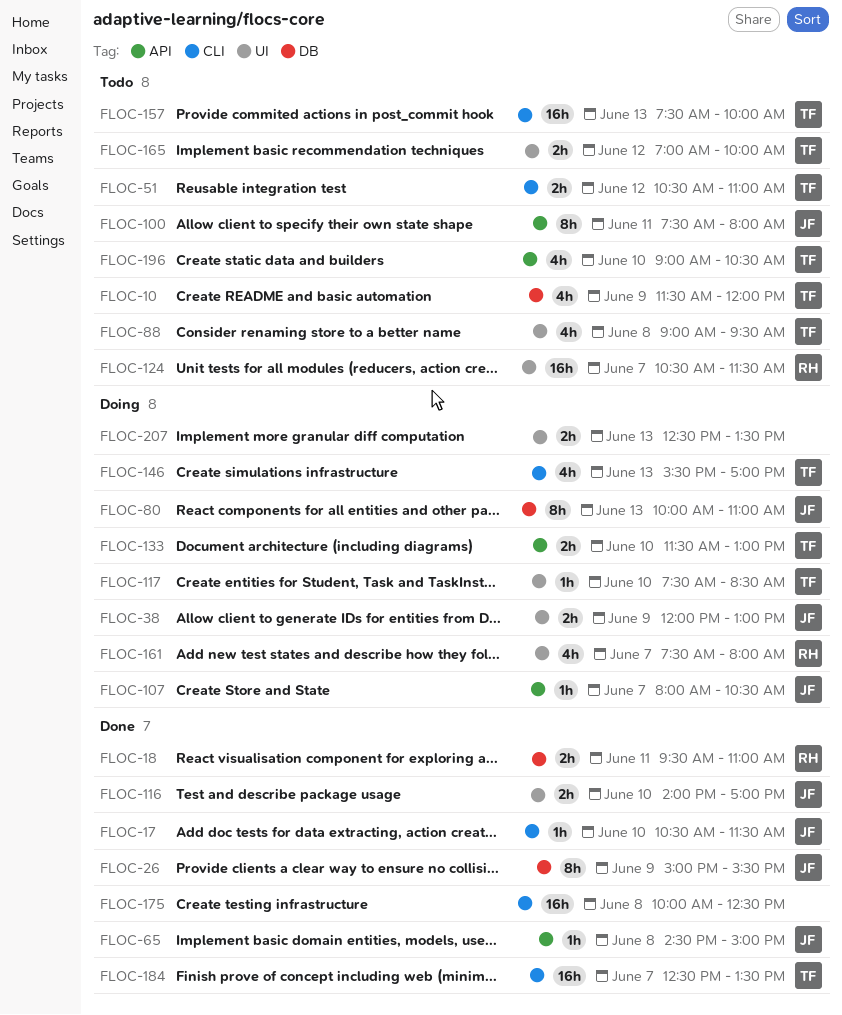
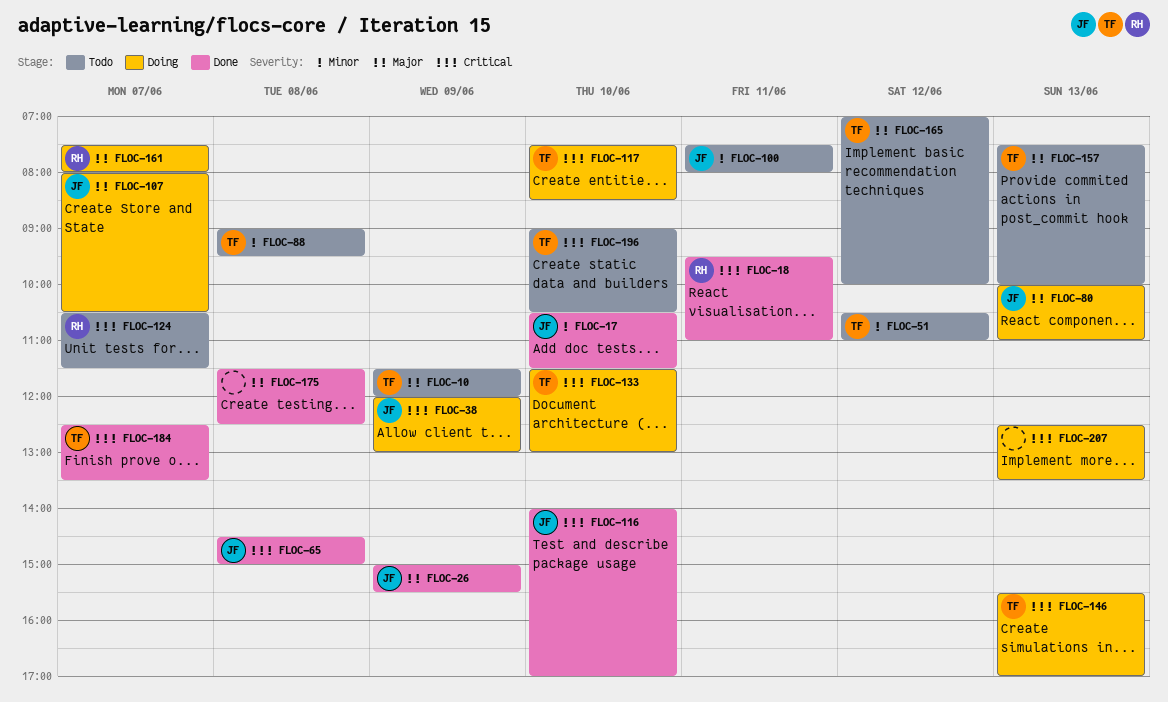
FLOC-175, begins: 10:00 -> 11:30

